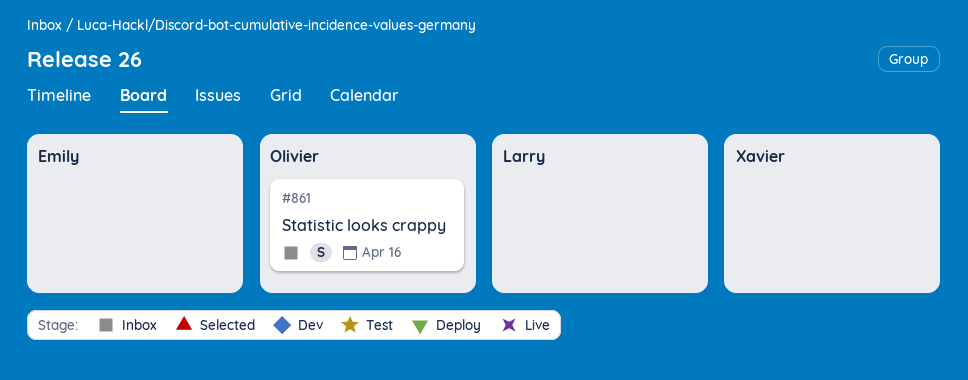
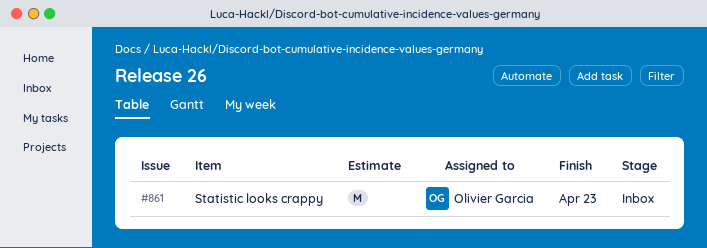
#861, estimate: S -> M
#861, due: Apr 16 -> Apr 23

